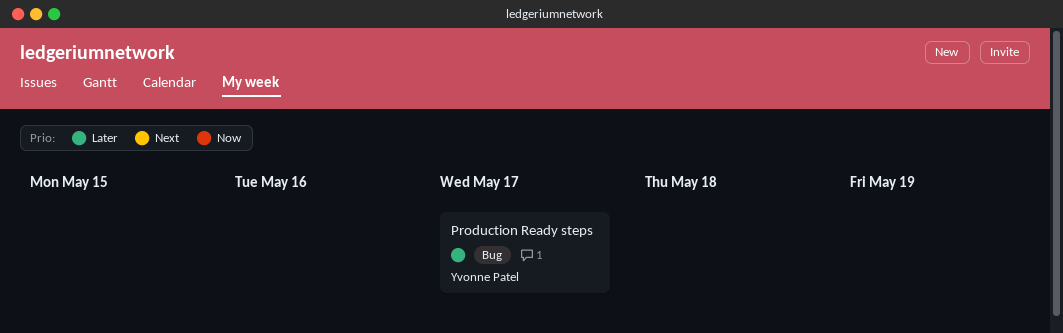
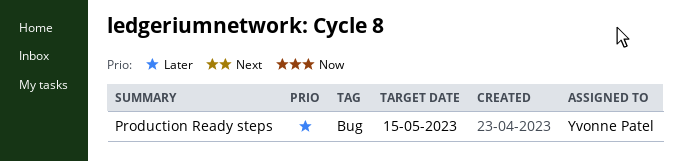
Production Ready steps, due: May 17 -> May 15

